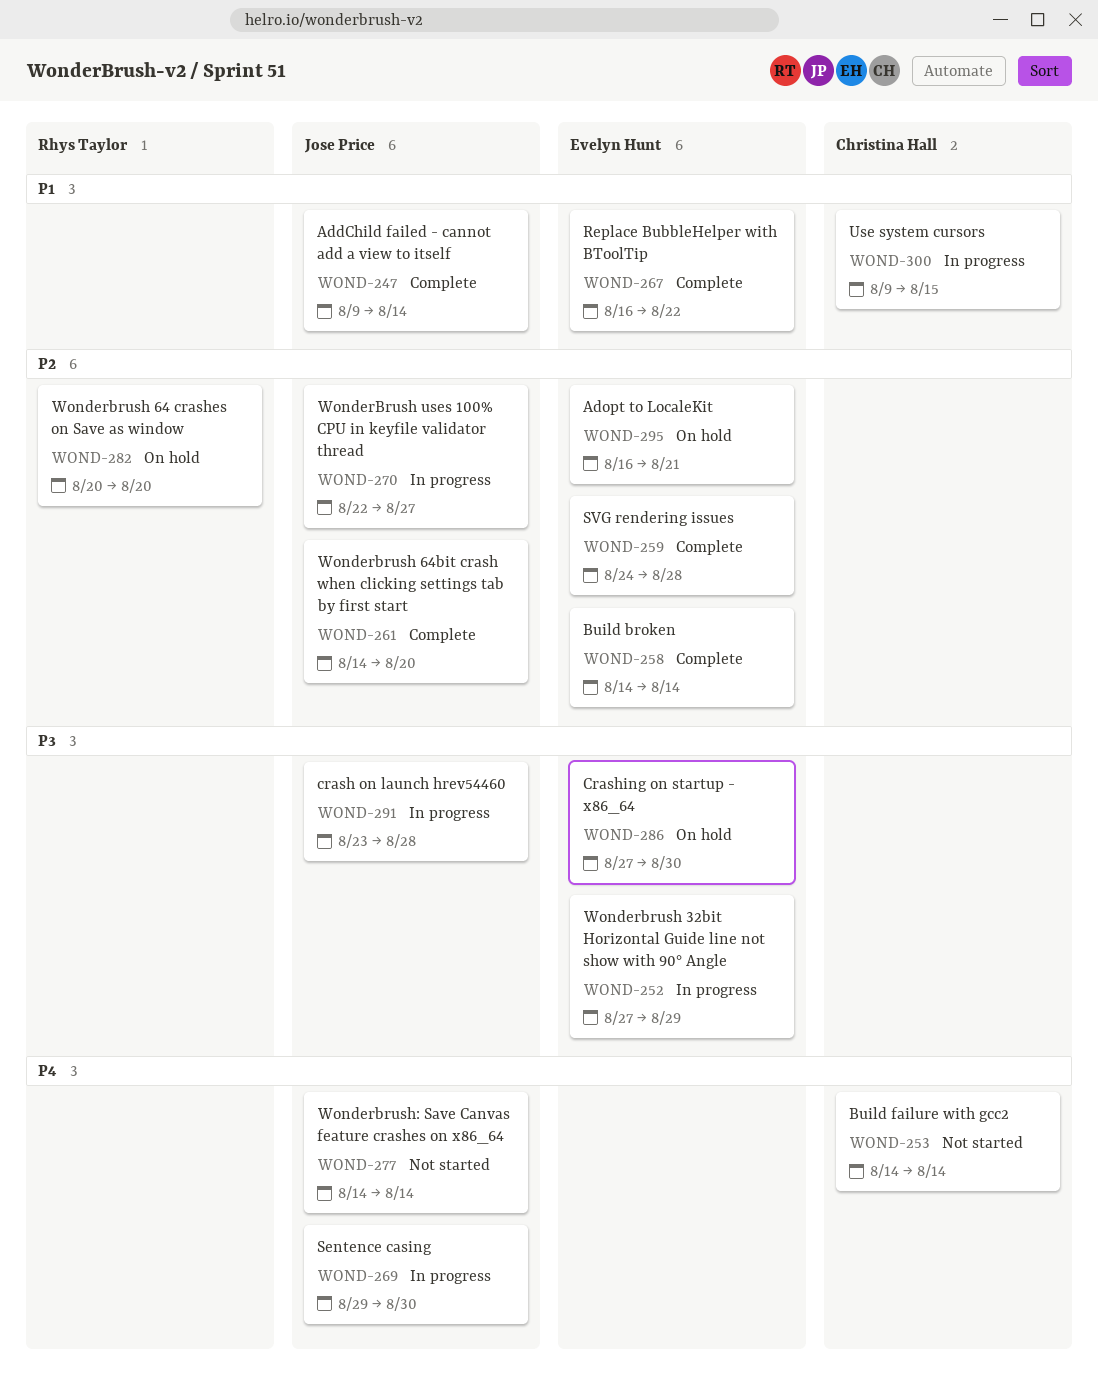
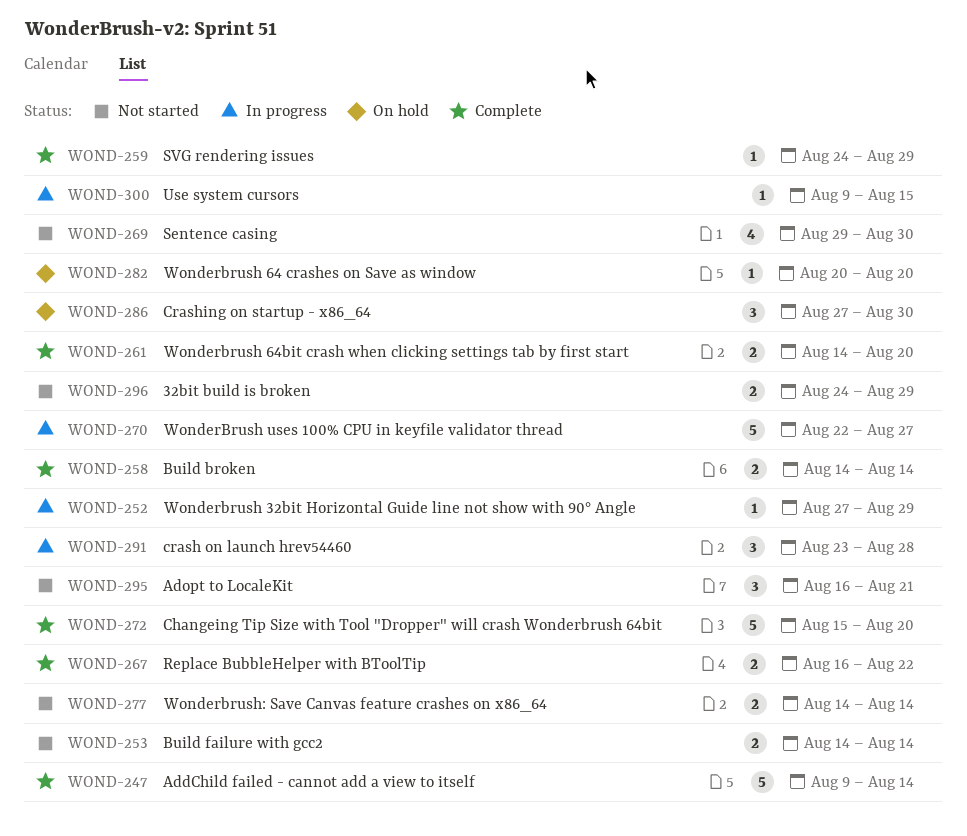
WOND-259, due: Aug 28 -> Aug 29
WOND-269, status: In progress -> Not started
WOND-272: none -> present
WOND-295, status: On hold -> Not started
WOND-296: none -> present

